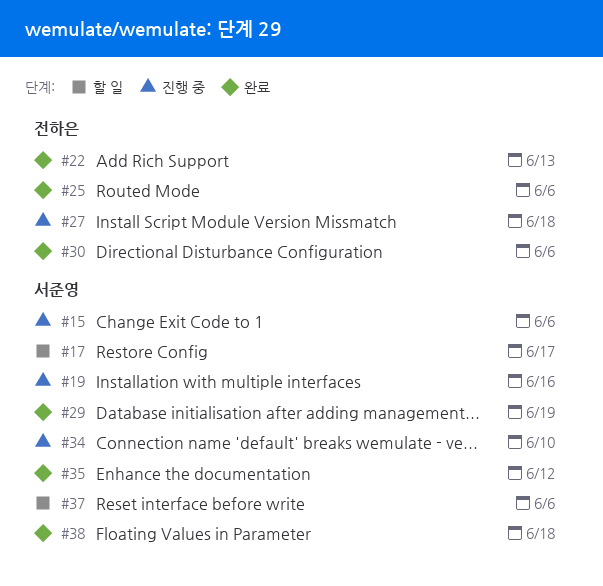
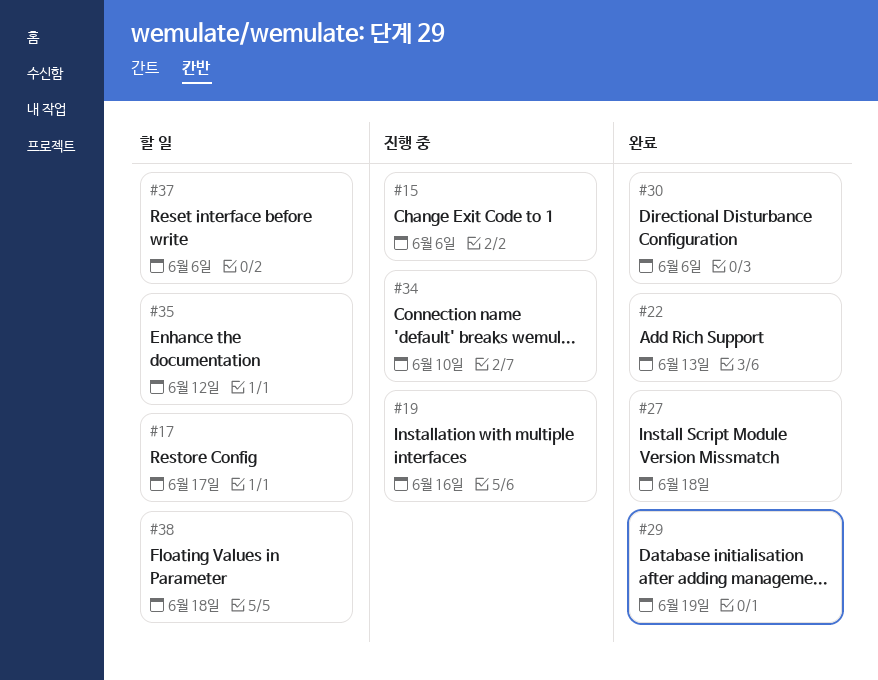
#25: present -> none
#27, status: 진행 중 -> 완료
#35, status: 완료 -> 할 일
#38, status: 완료 -> 할 일

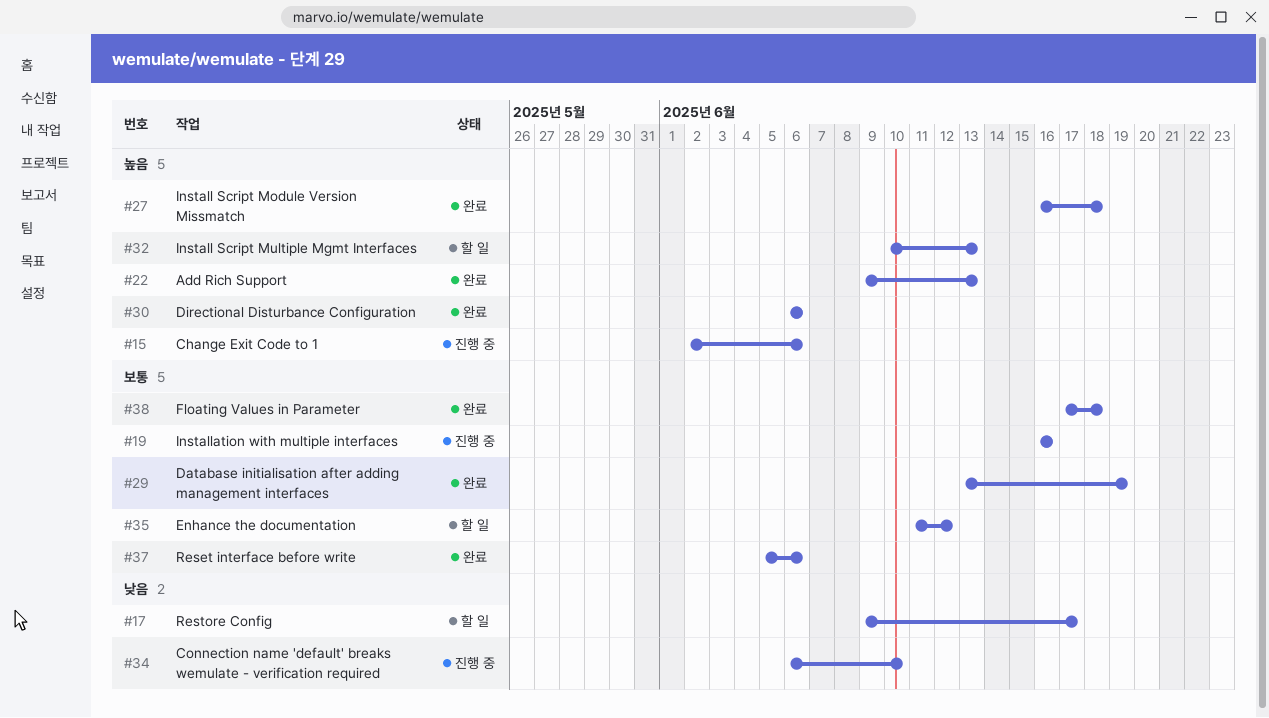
#32: none -> present
#37, status: 할 일 -> 완료
#38, status: 할 일 -> 완료

